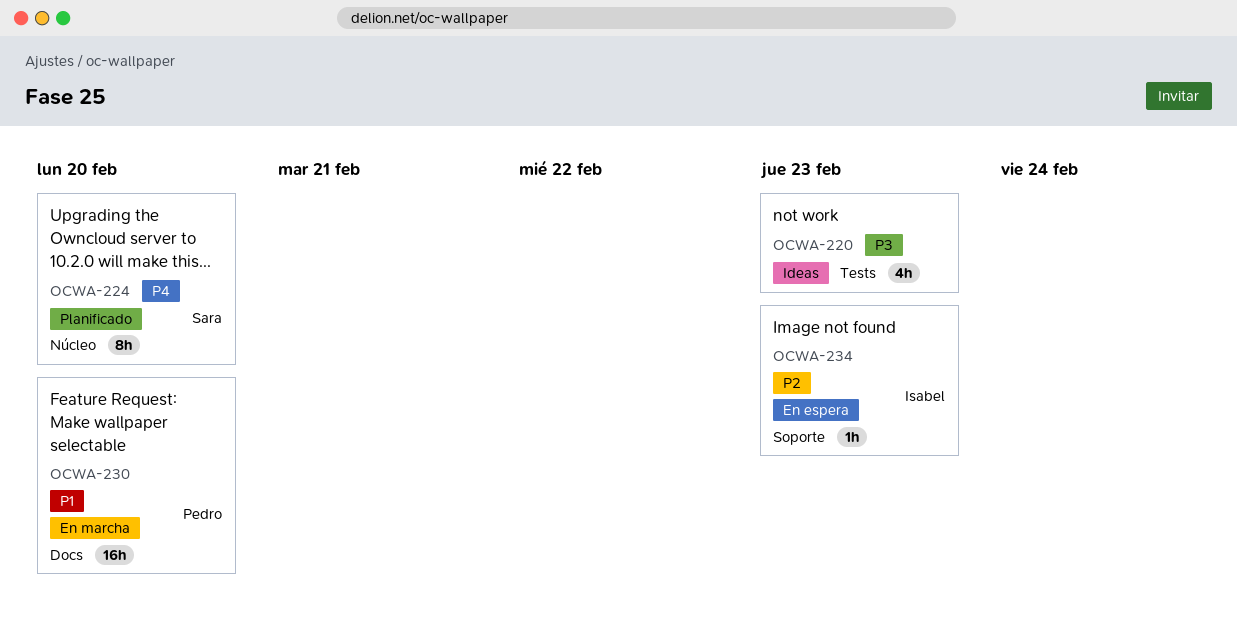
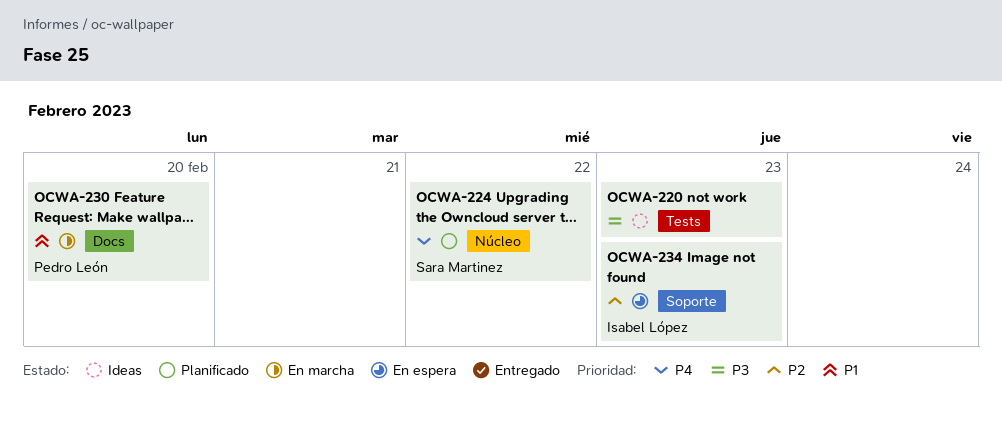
OCWA-224, due: Feb 20 -> Feb 22

